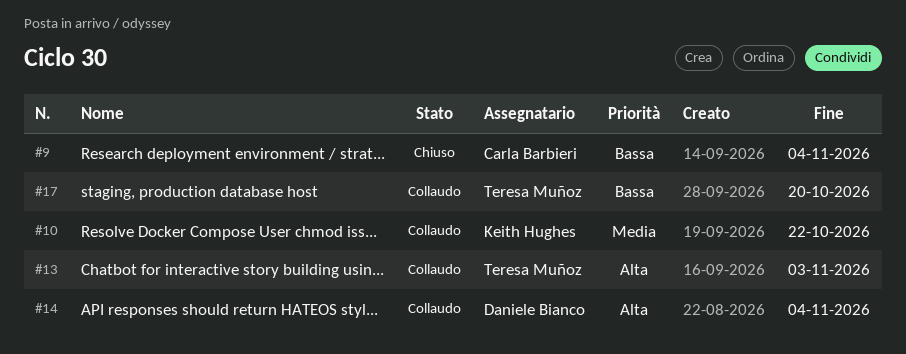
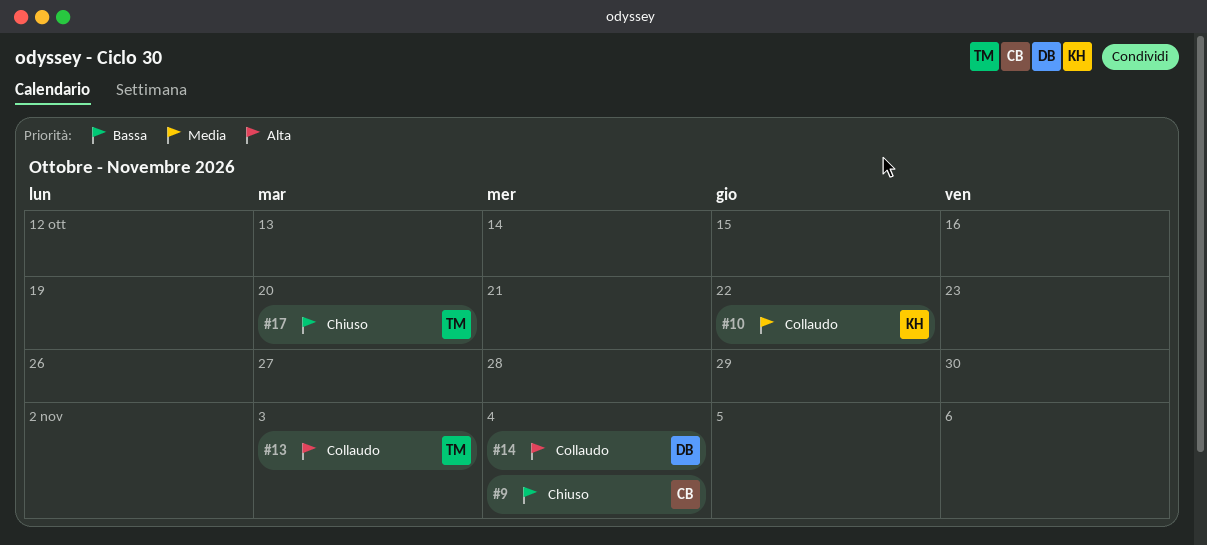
#17, status: Collaudo -> Chiuso

